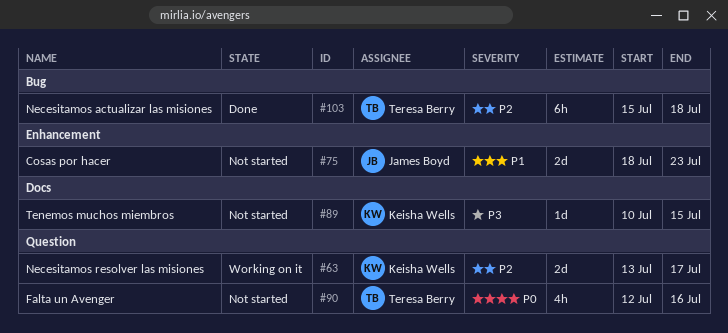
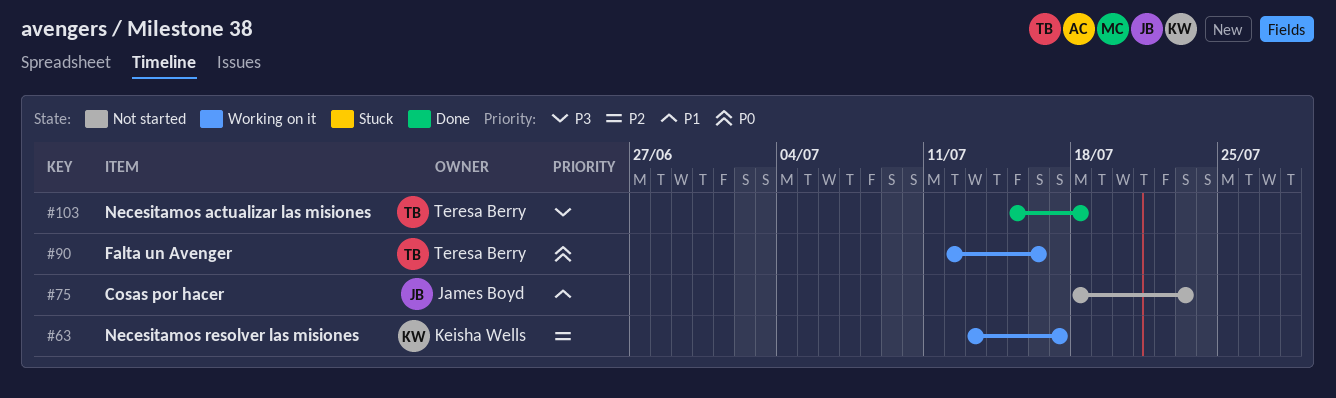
#89: present -> none
#90, status: Not started -> Working on it
#103, priority: P2 -> P3

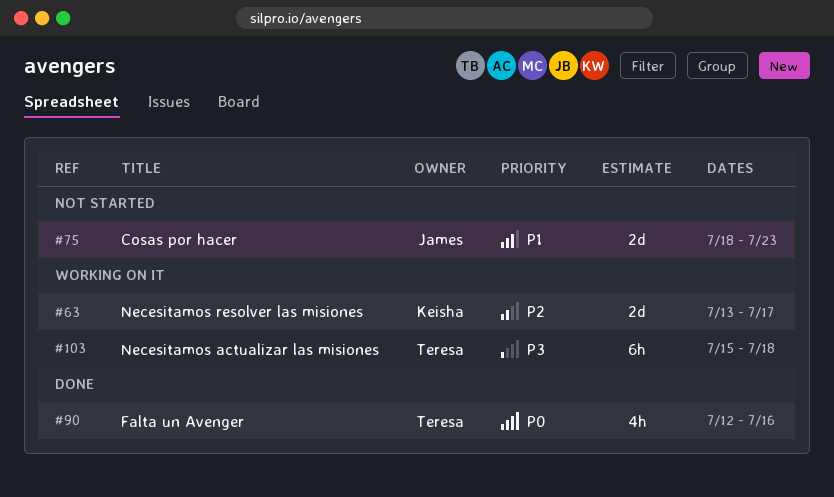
#90, status: Working on it -> Done
#103, status: Done -> Working on it

